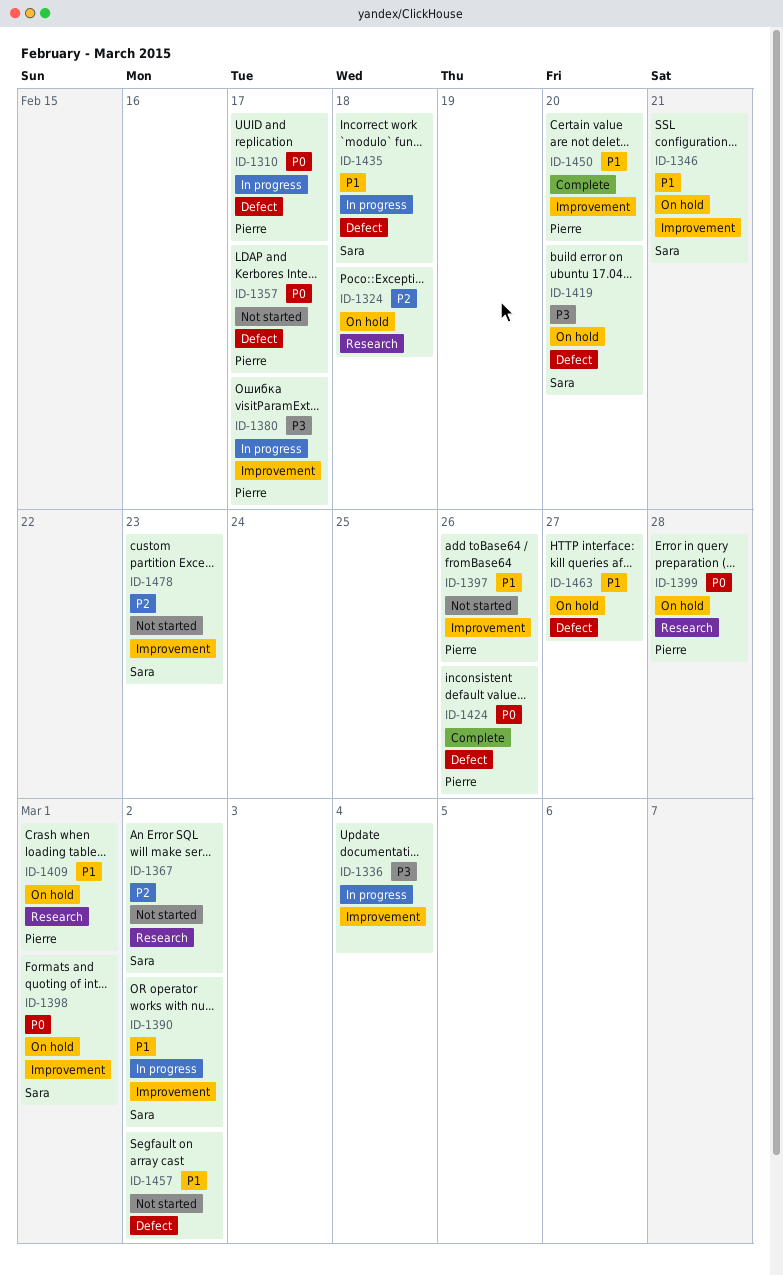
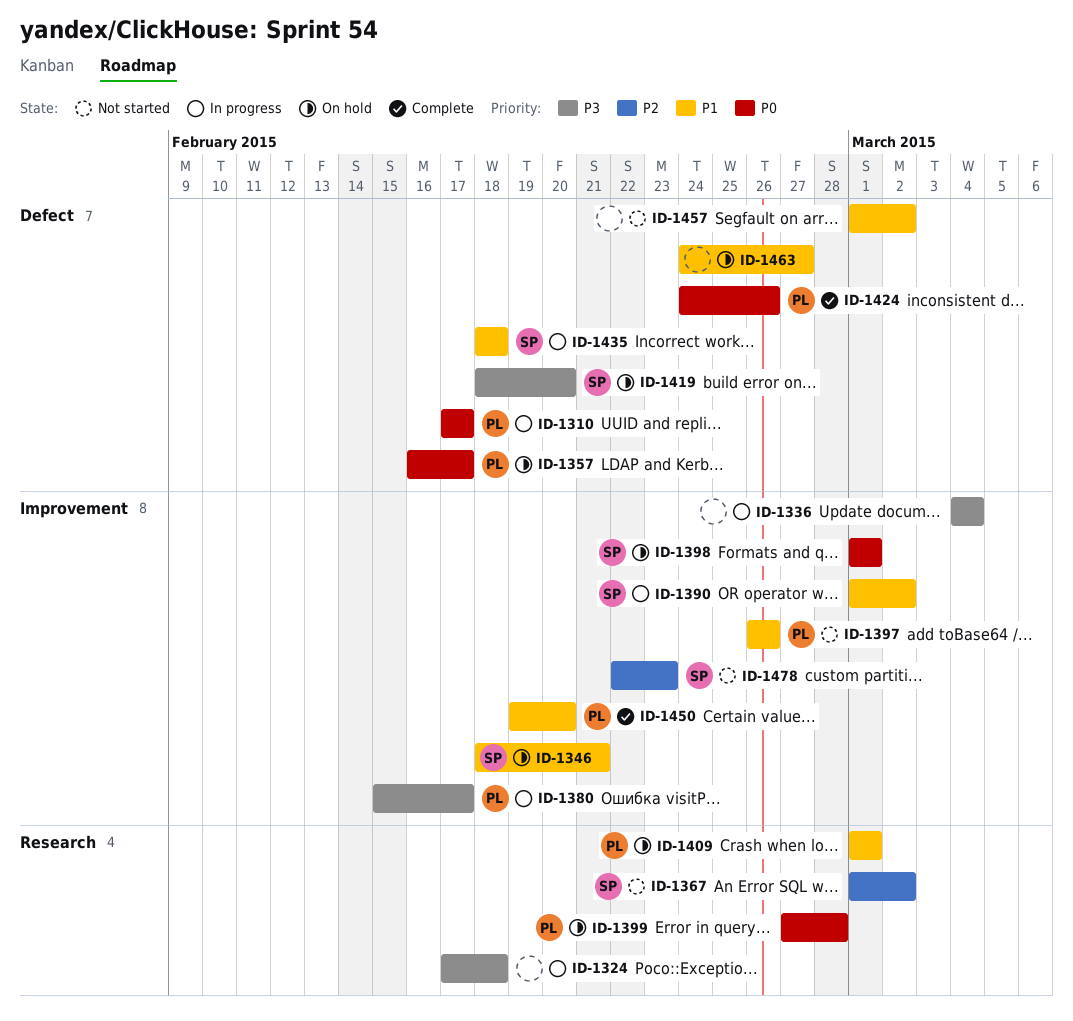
ID-1324, status: On hold -> In progress
ID-1324, priority: P2 -> P3
ID-1357, status: Not started -> On hold

